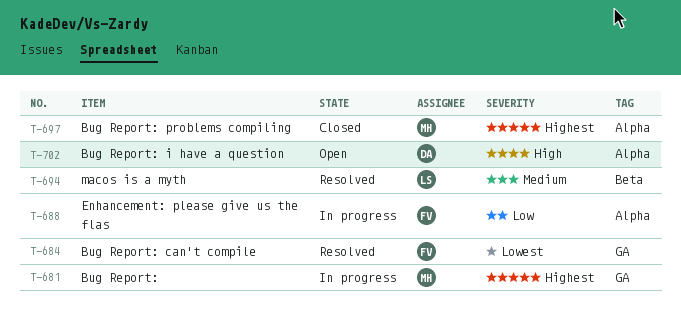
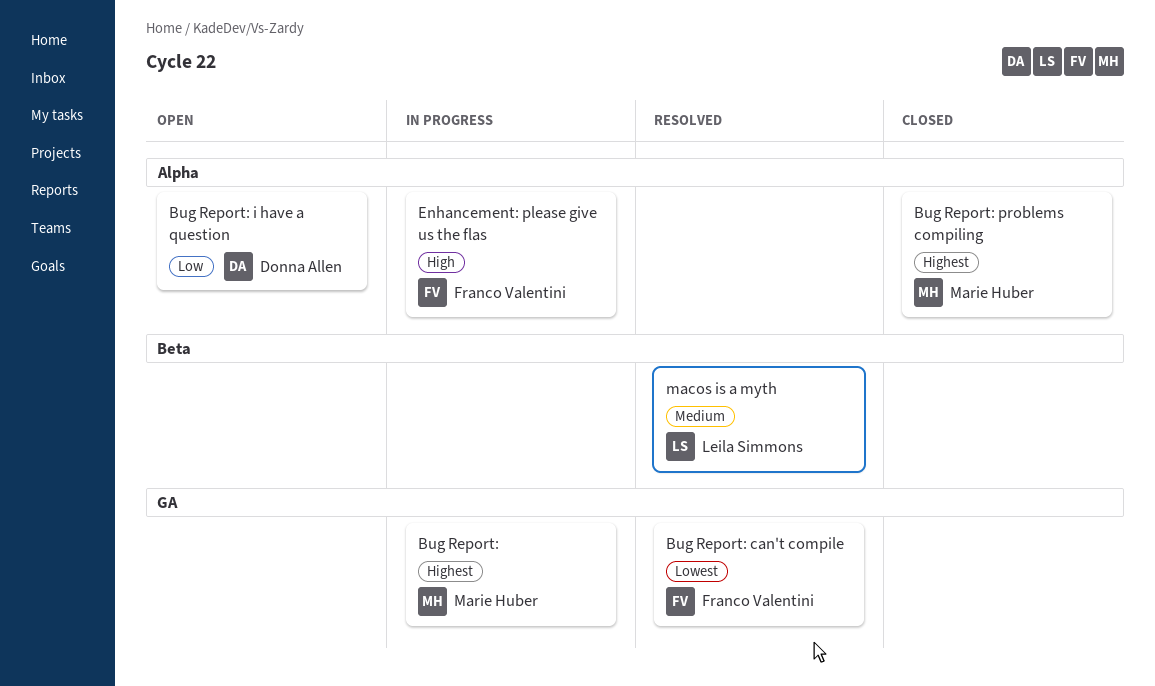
Bug Report: i have a question, priority: High -> Low
Enhancement: please give us the flas, priority: Low -> High

